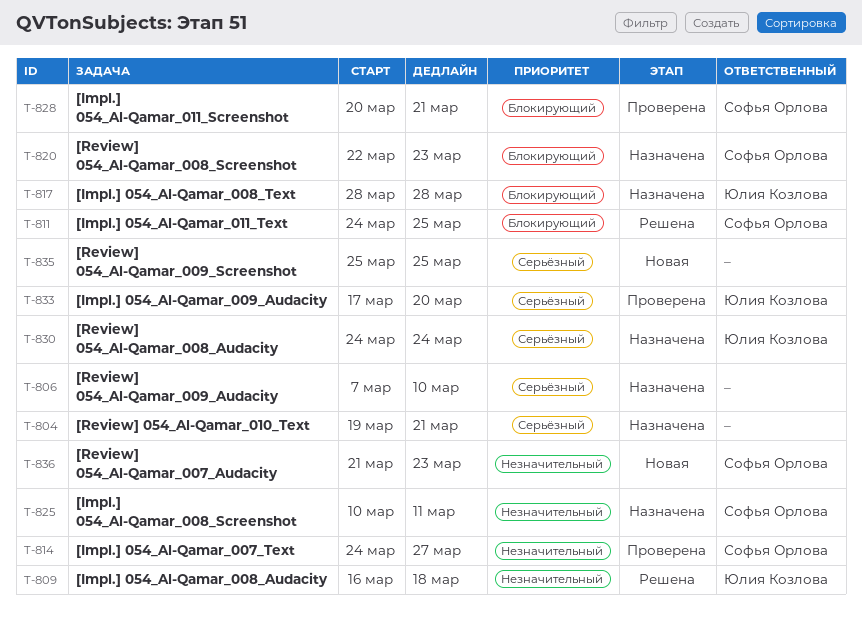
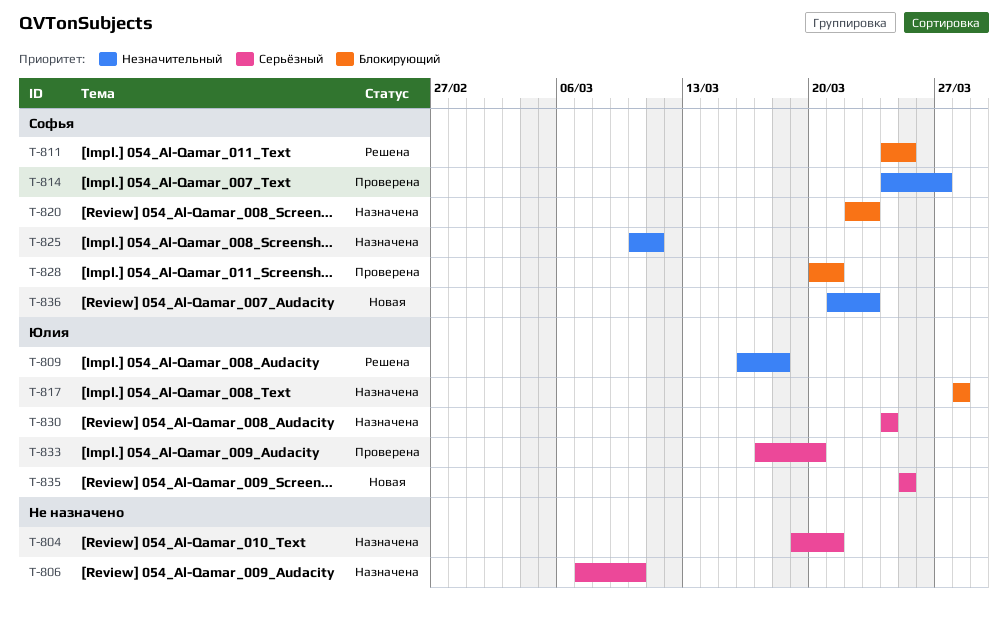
T-835, owner: none -> Юлия Козлова

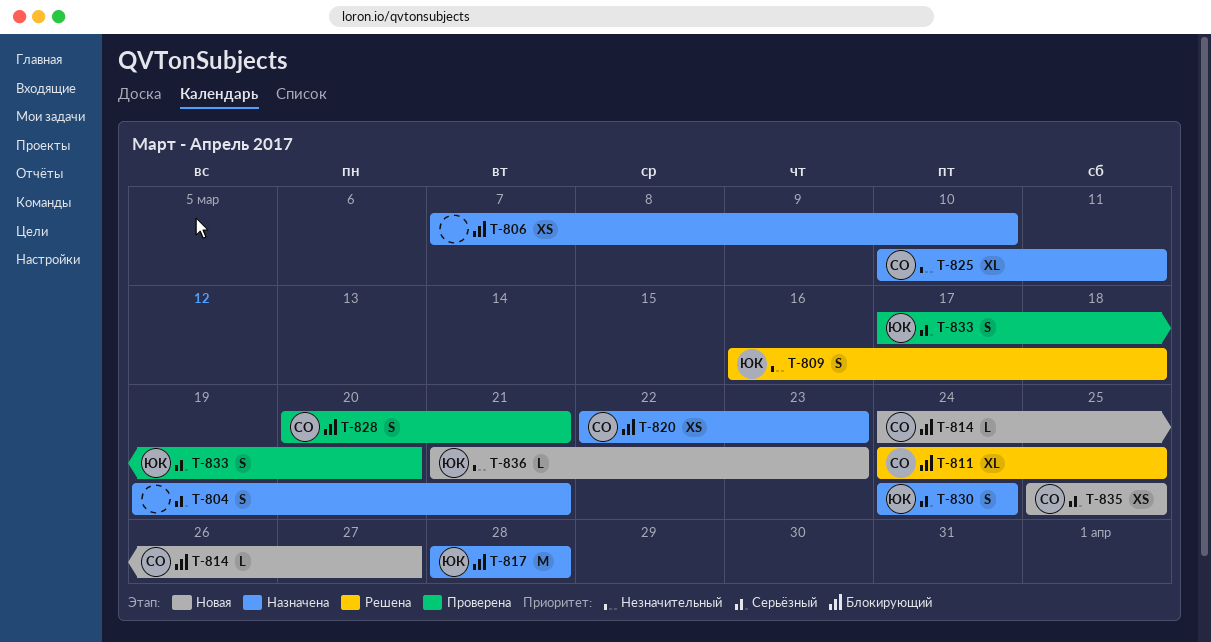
T-806, priority: Серьёзный -> Блокирующий
T-814, status: Проверена -> Новая
T-814, priority: Незначительный -> Блокирующий
T-835, owner: Юлия -> Софья
T-836, owner: Софья -> Юлия

